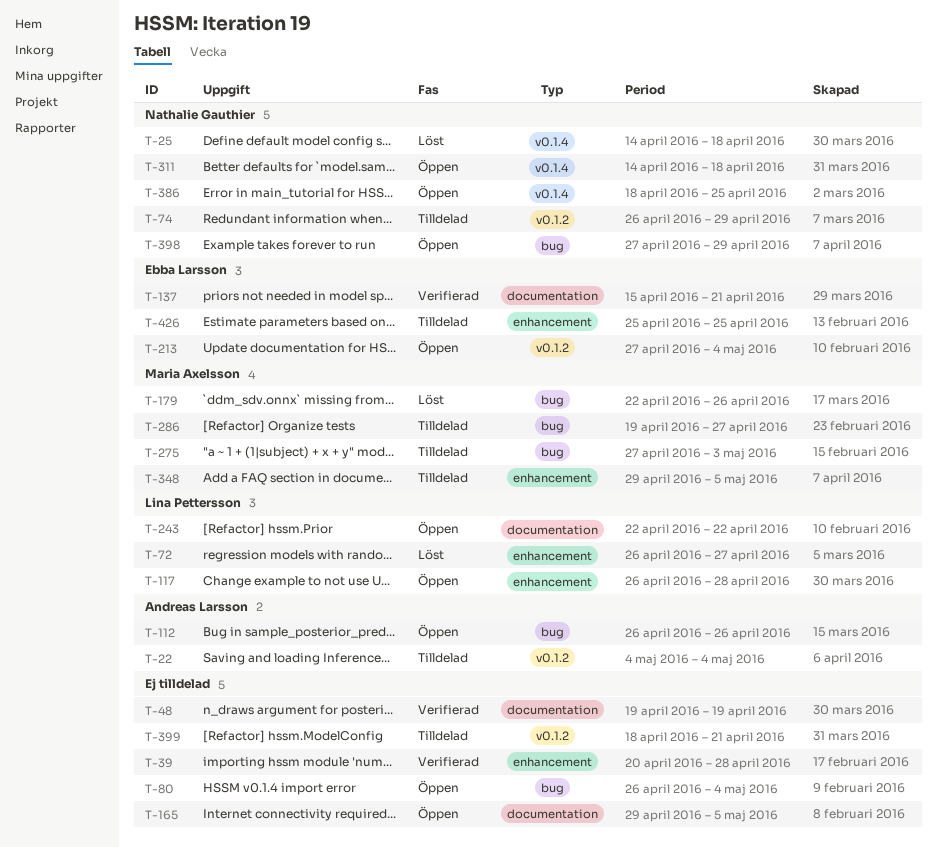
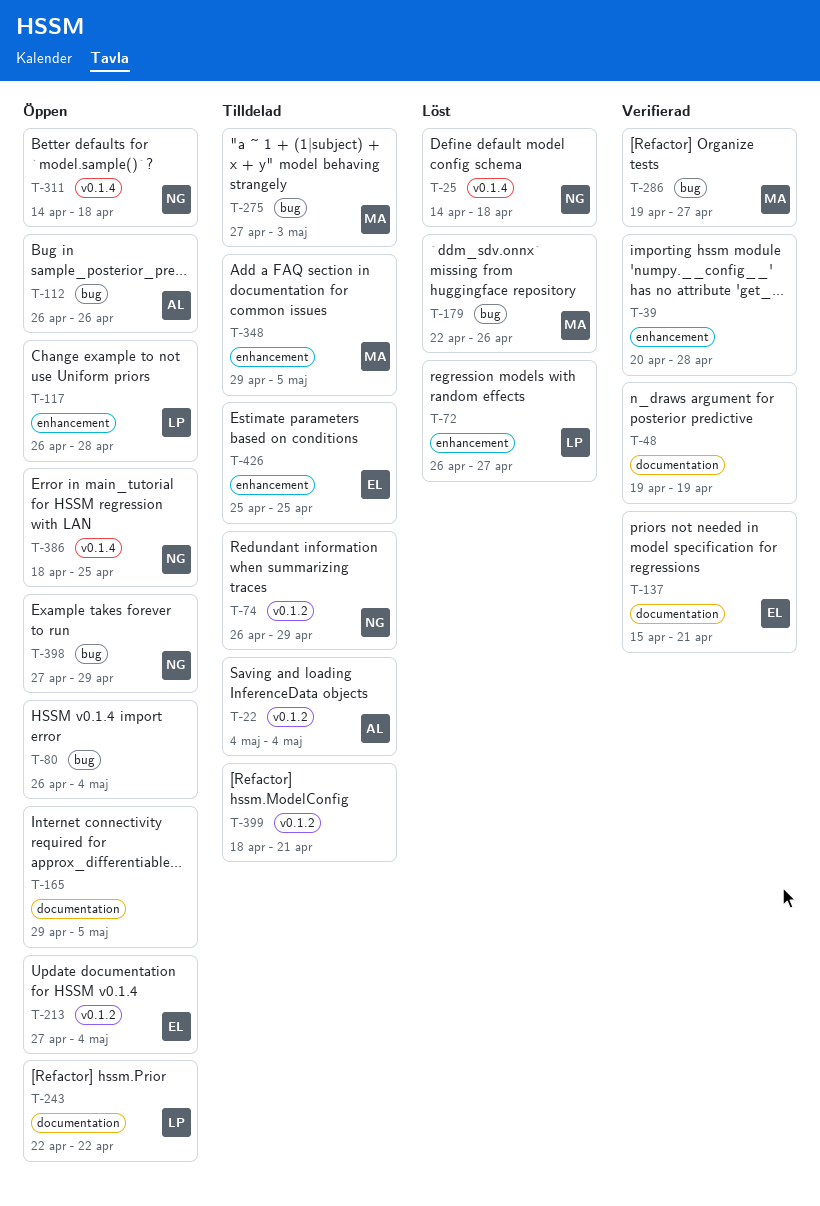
T-286, status: Tilldelad -> Verifierad

